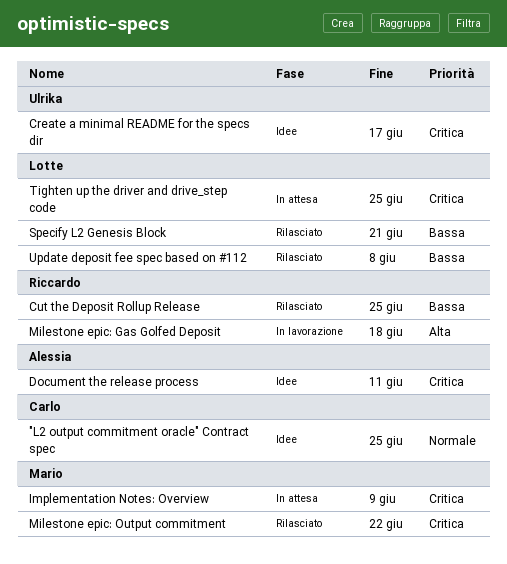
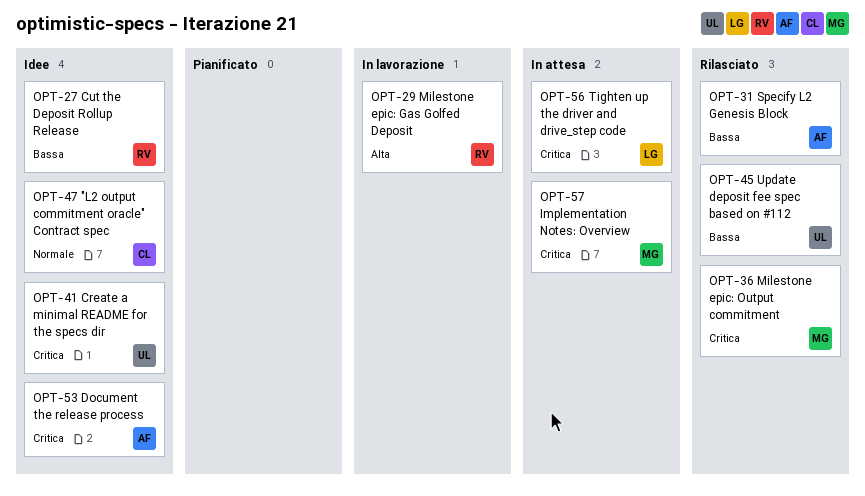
Cut the Deposit Rollup Release, status: Rilasciato -> Idee
Specify L2 Genesis Block, owner: Lotte -> Alessia
Update deposit fee spec based on #112, owner: Lotte -> Ulrika

